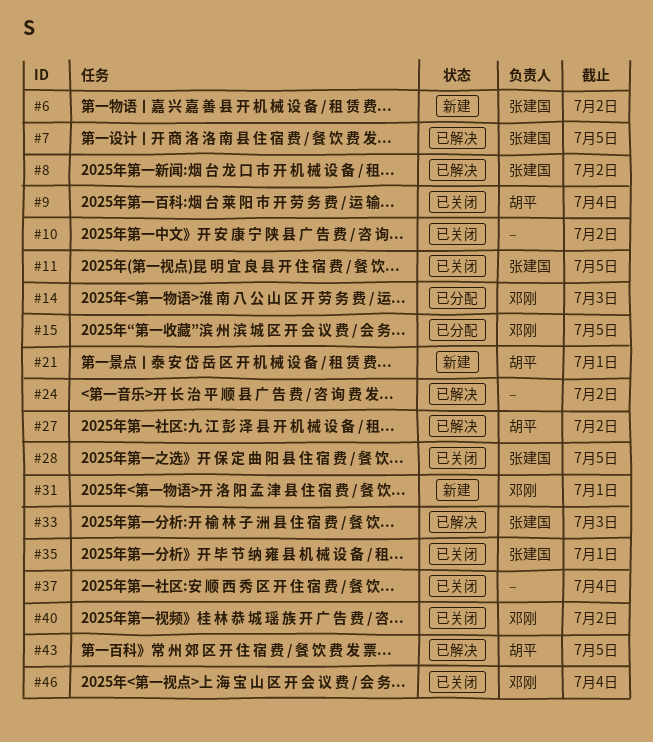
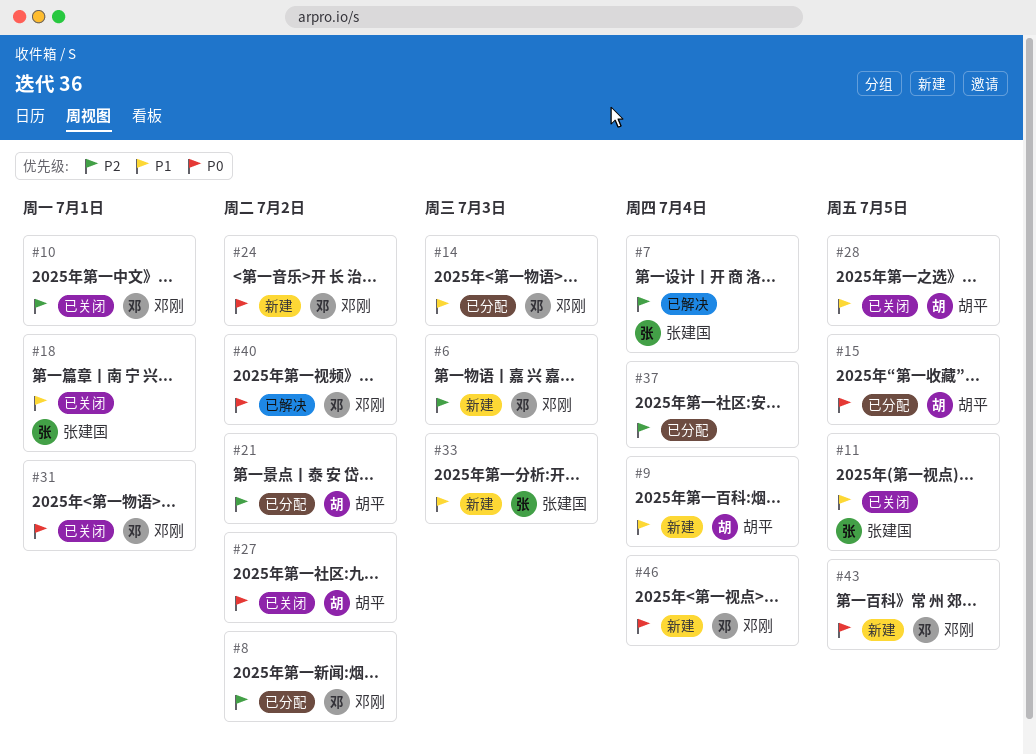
#6, owner: 张建国 -> 邓刚
#6, due: Jul 2 -> Jul 3
#7, due: Jul 5 -> Jul 4
#8, status: 已解决 -> 已分配
#8, owner: 张建国 -> 邓刚
#9, status: 已关闭 -> 新建
#10, owner: none -> 邓刚
#10, due: Jul 2 -> Jul 1
#15, owner: 邓刚 -> 胡平
#18: none -> present
#21, status: 新建 -> 已分配
#21, due: Jul 1 -> Jul 2
#24, status: 已解决 -> 新建
#24, owner: none -> 邓刚
#27, status: 已解决 -> 已关闭
#28, owner: 张建国 -> 胡平
#31, status: 新建 -> 已关闭
#33, status: 已解决 -> 新建
#35: present -> none
#37, status: 已关闭 -> 已分配
#40, status: 已关闭 -> 已解决
#43, status: 已解决 -> 新建
#43, owner: 胡平 -> 邓刚
#46, status: 已关闭 -> 新建

